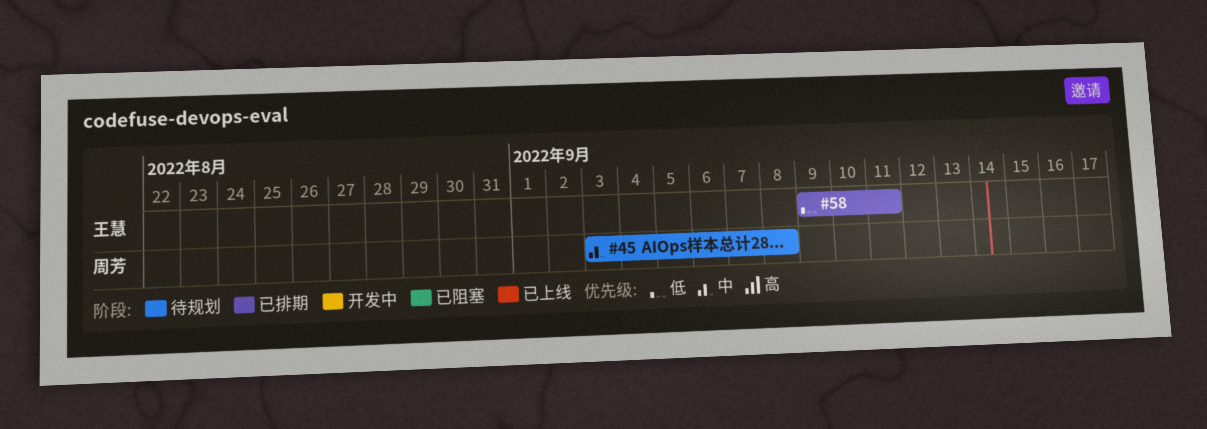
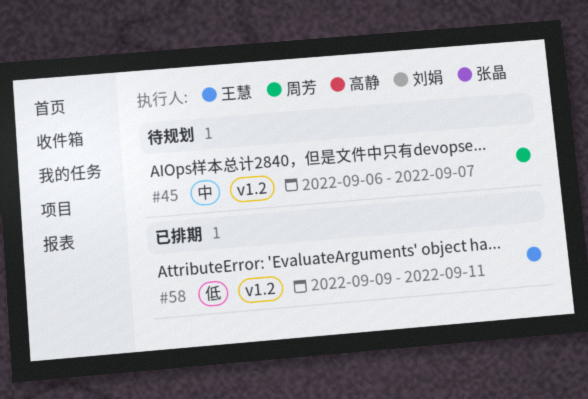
#45, start: Sep 3 -> Sep 6
#45, due: Sep 8 -> Sep 7

